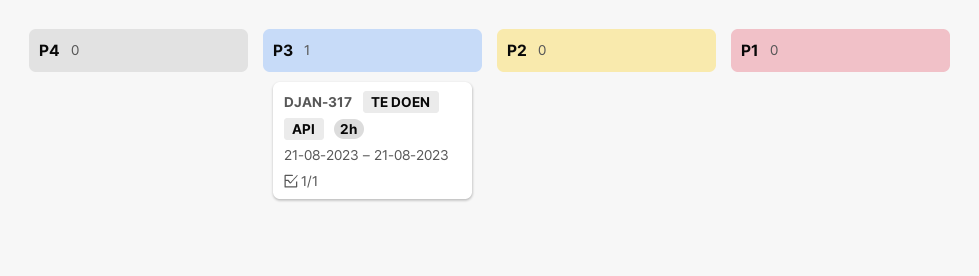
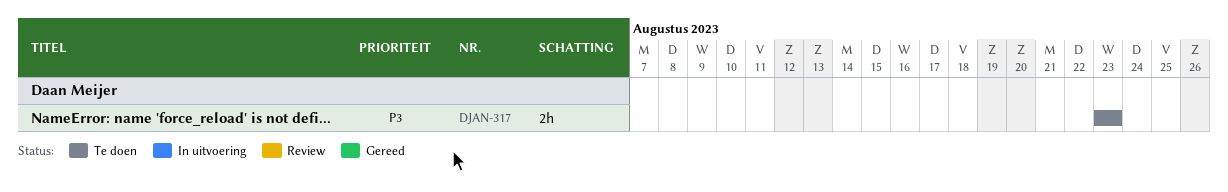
DJAN-317, start: Aug 21 -> Aug 23
DJAN-317, due: Aug 21 -> Aug 23

